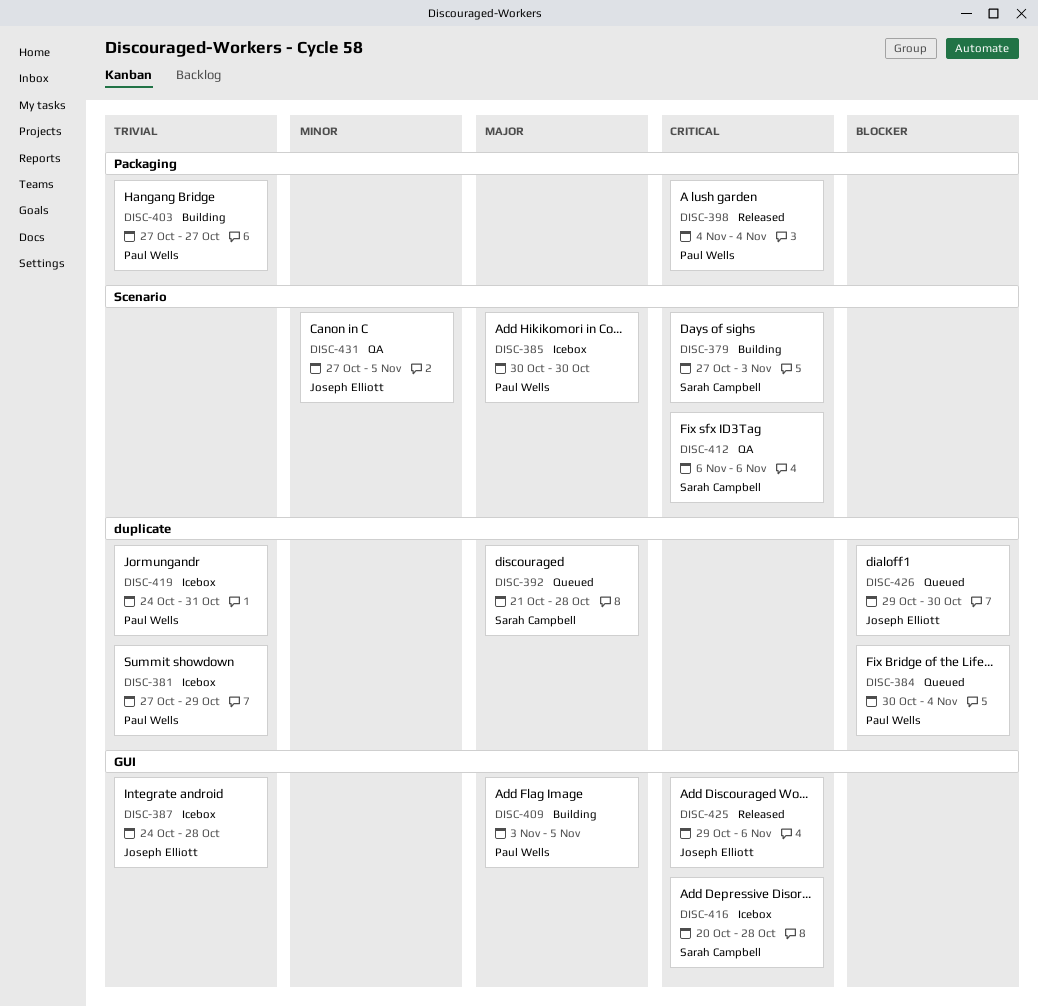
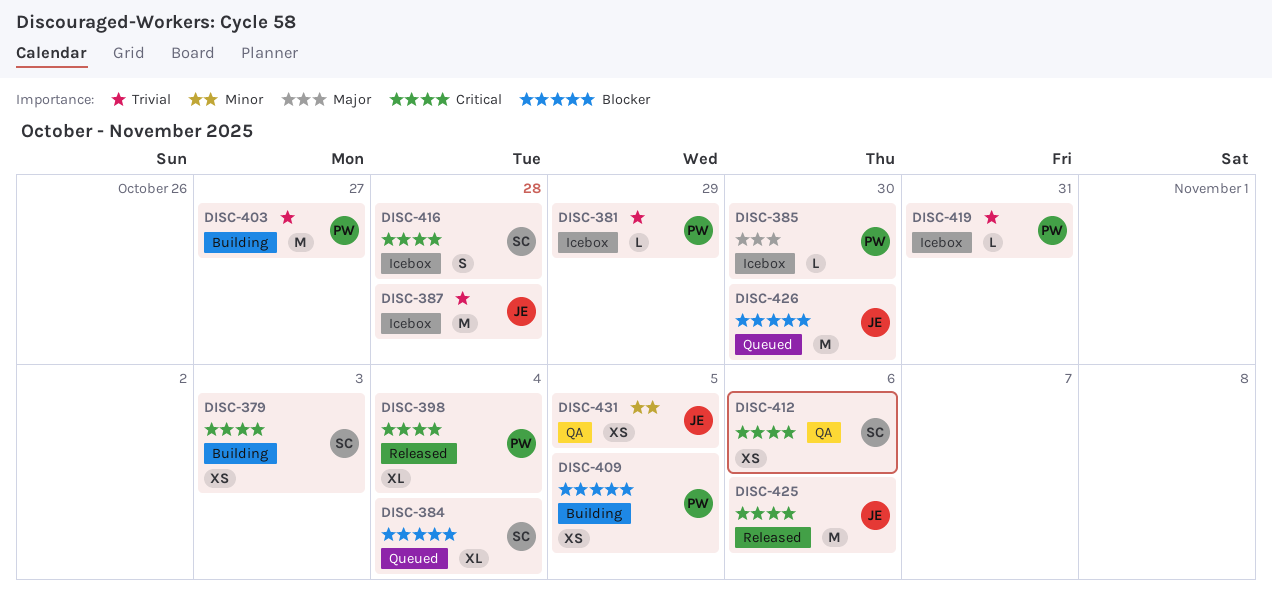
DISC-384, owner: Paul Wells -> Sarah Campbell
DISC-392: present -> none
DISC-409, priority: Major -> Blocker

